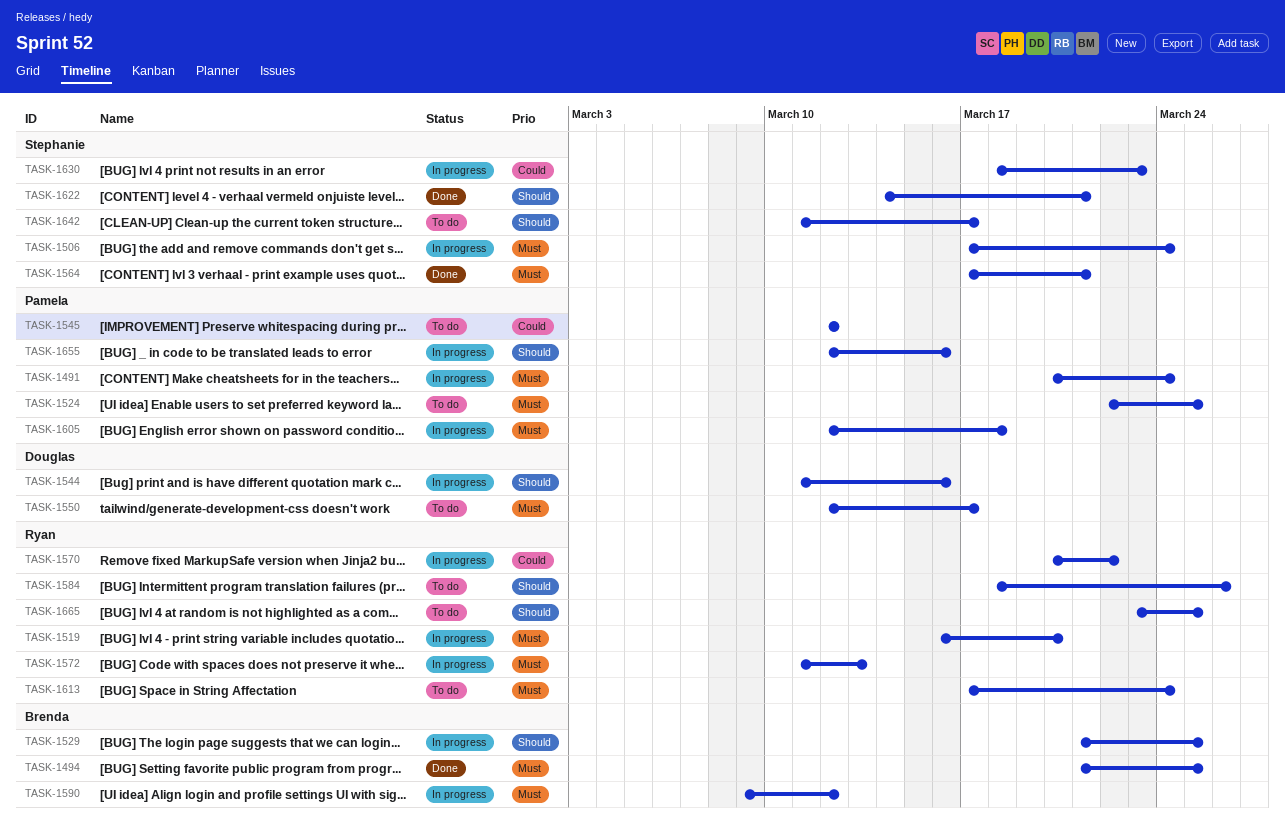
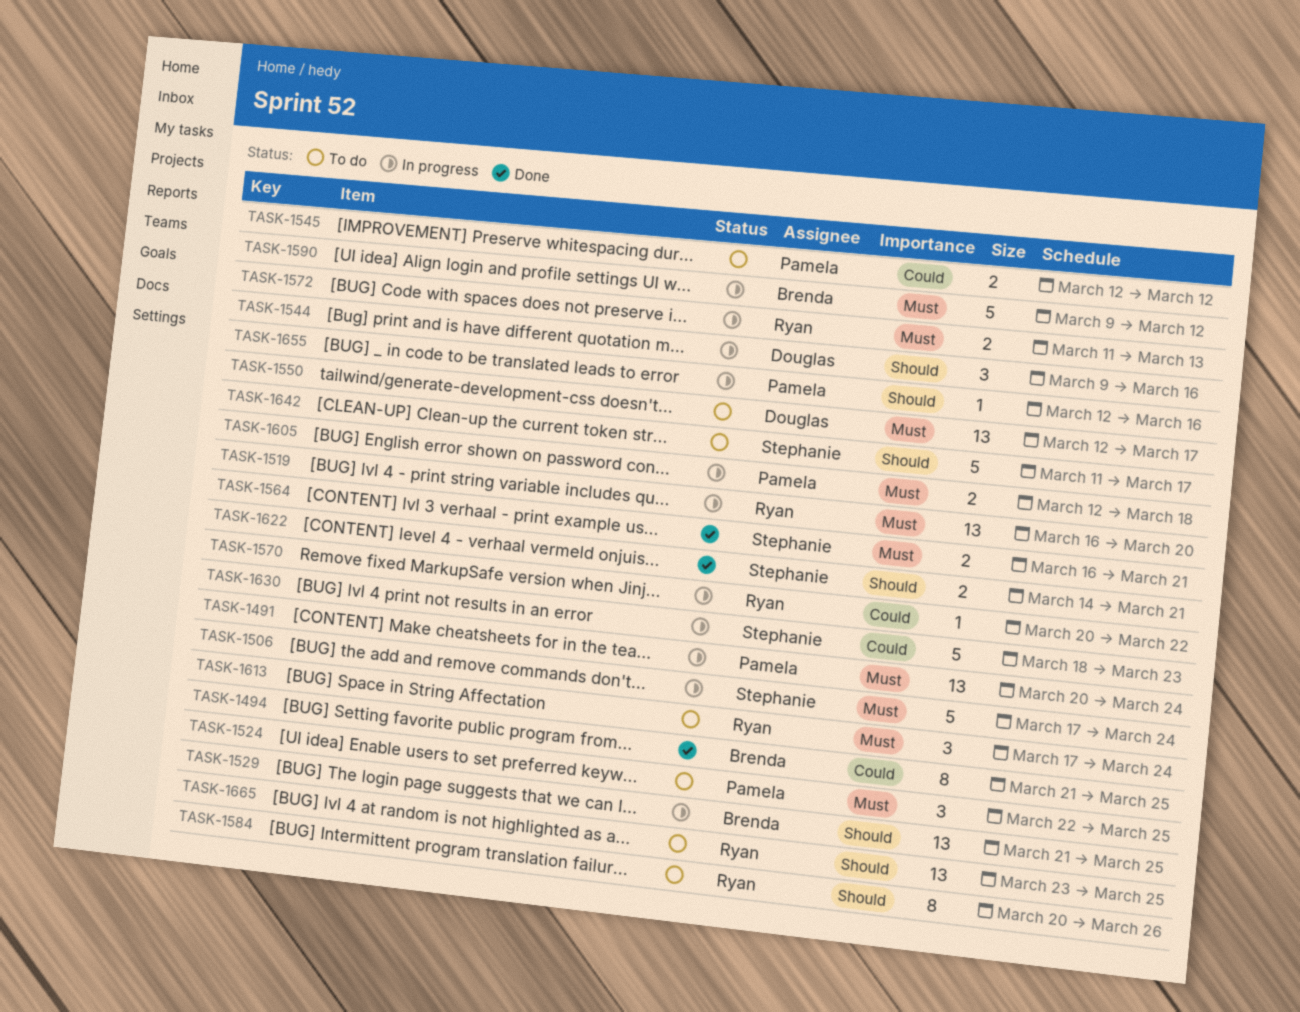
TASK-1494, priority: Must -> Could
TASK-1544, start: Mar 11 -> Mar 9
TASK-1564, start: Mar 17 -> Mar 16
TASK-1584, start: Mar 18 -> Mar 20

